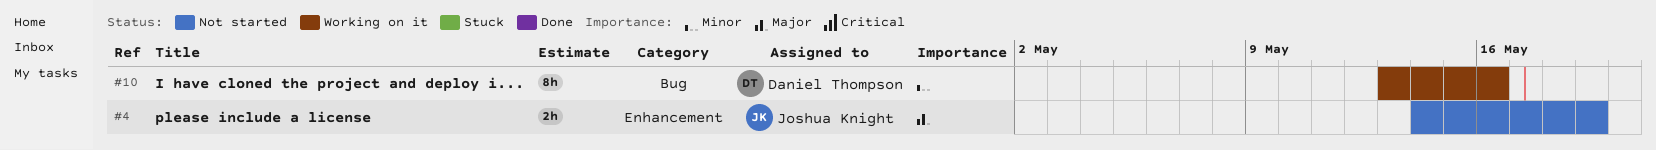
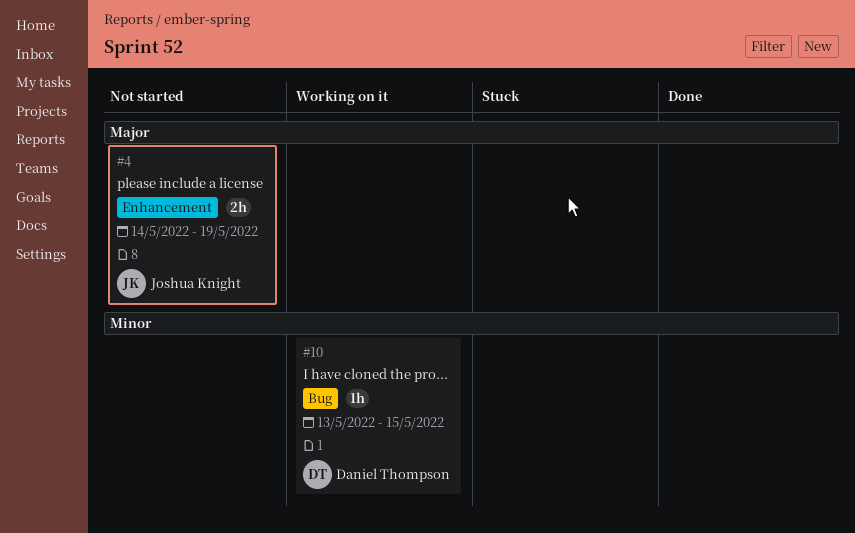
#10, estimate: 8h -> 1h
#10, due: May 16 -> May 15

